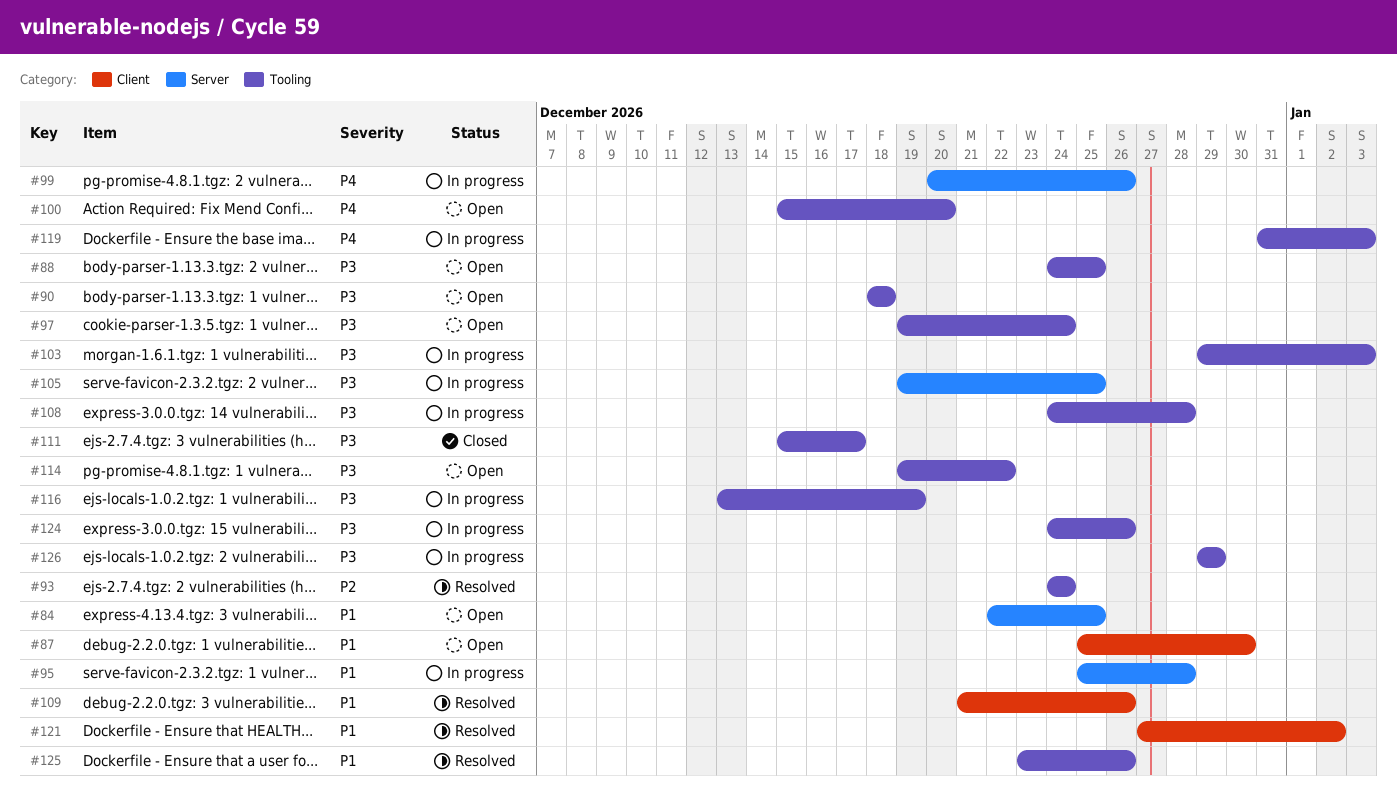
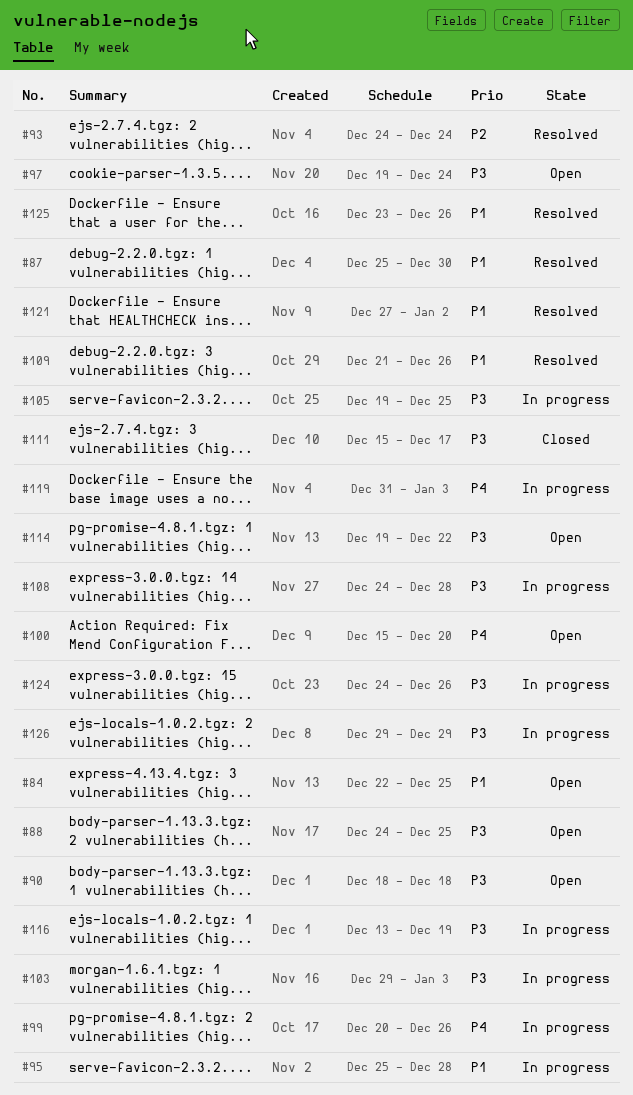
#87, status: Open -> Resolved

